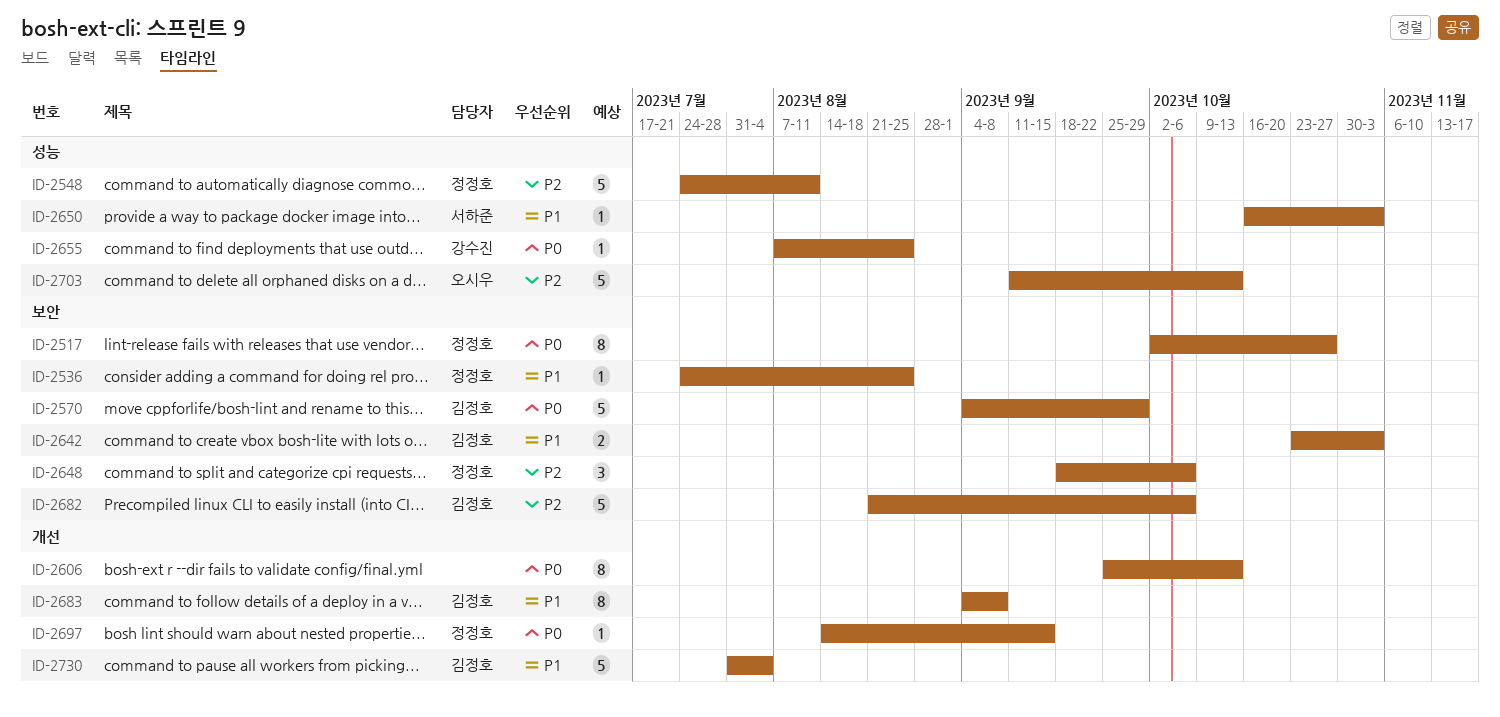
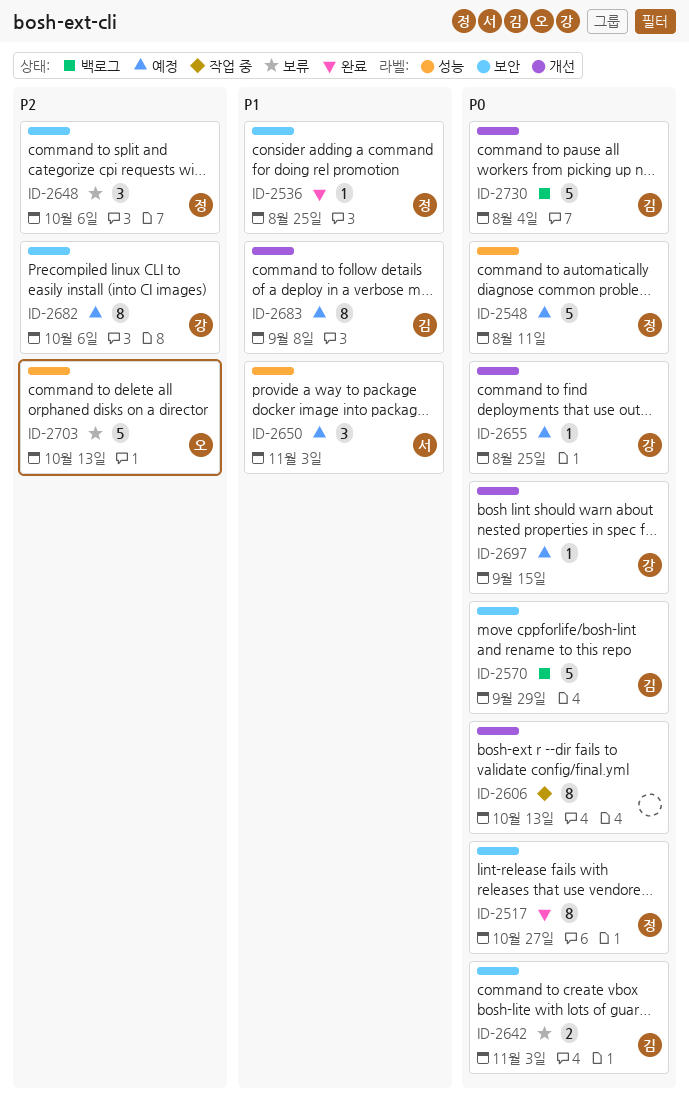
ID-2548, priority: P2 -> P0
ID-2642, priority: P1 -> P0
ID-2650, estimate: 1 -> 3
ID-2655, label: 성능 -> 개선
ID-2682, owner: 김정호 -> 강수진
ID-2682, estimate: 5 -> 8
ID-2697, owner: 정정호 -> 강수진
ID-2730, priority: P1 -> P0

